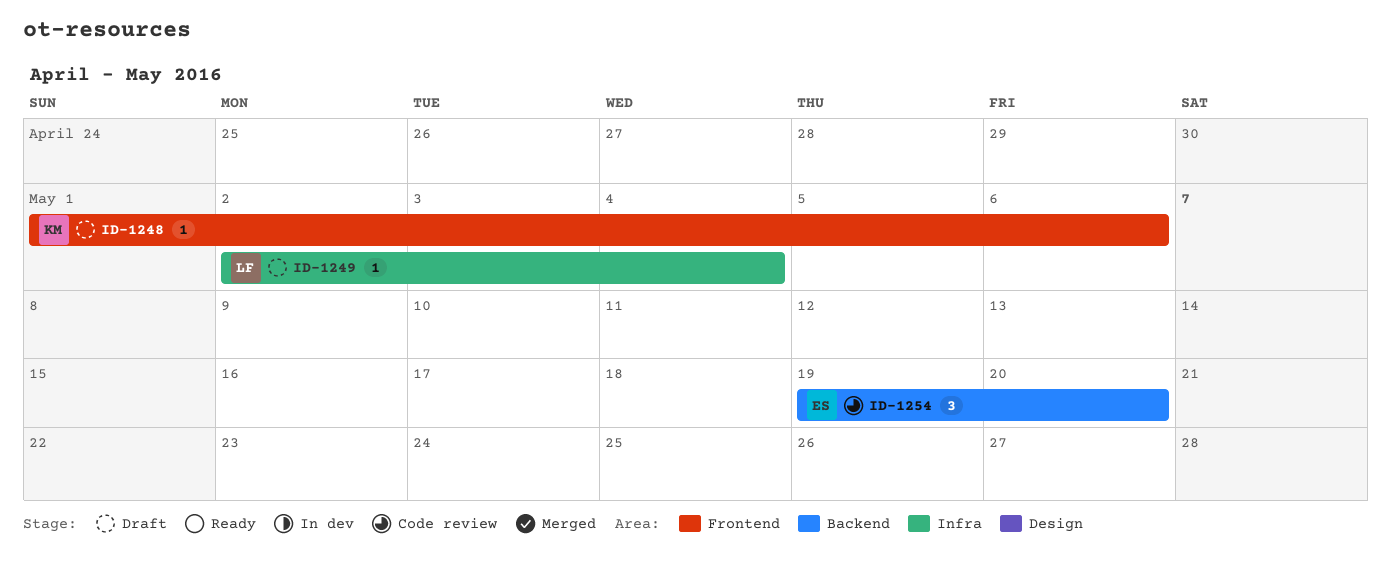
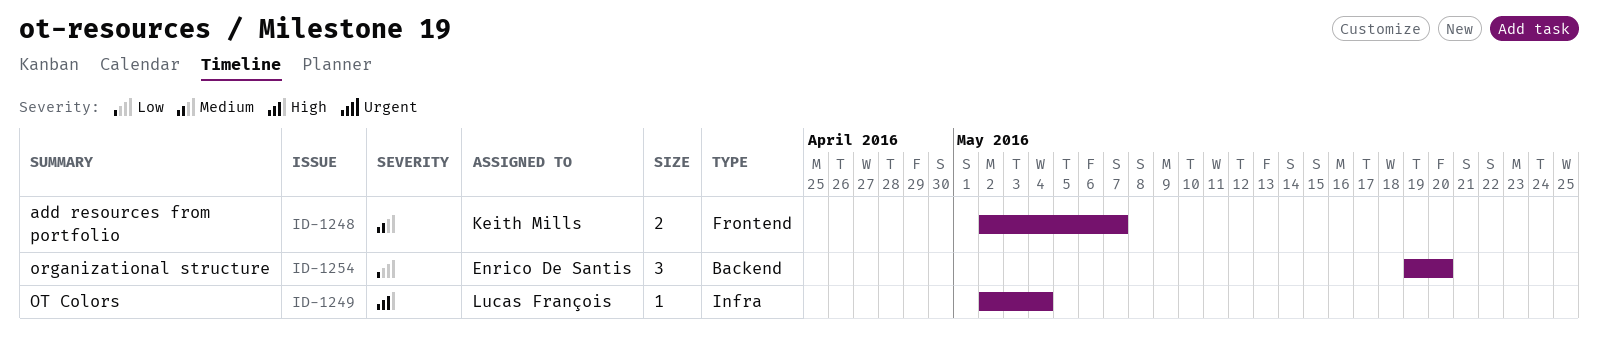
ID-1248, estimate: 1 -> 2
ID-1248, start: May 1 -> May 2
ID-1248, due: May 6 -> May 7

